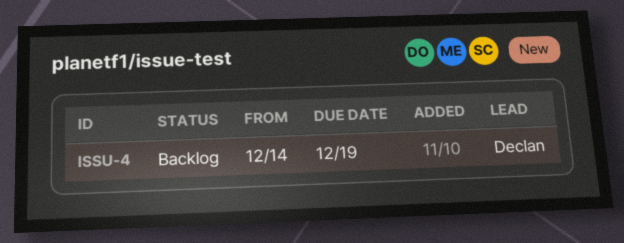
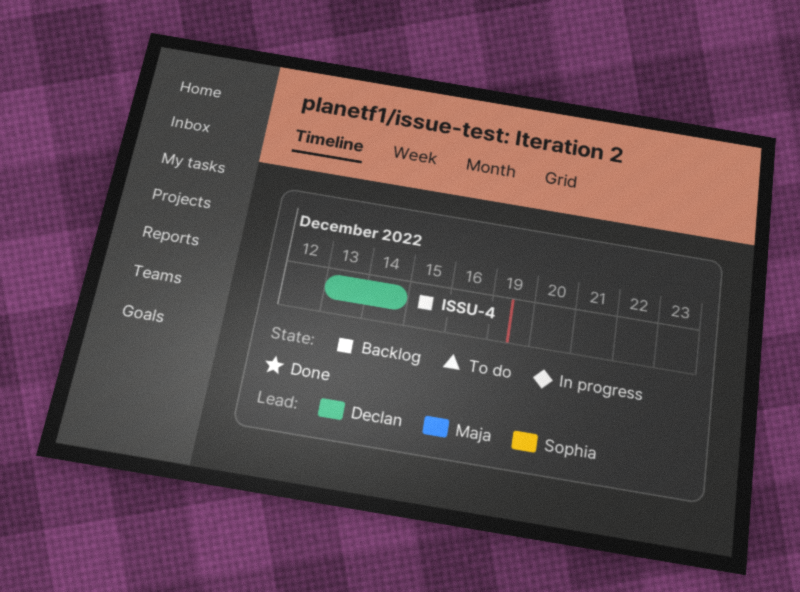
ISSU-4, start: Dec 14 -> Dec 13
ISSU-4, due: Dec 19 -> Dec 14

